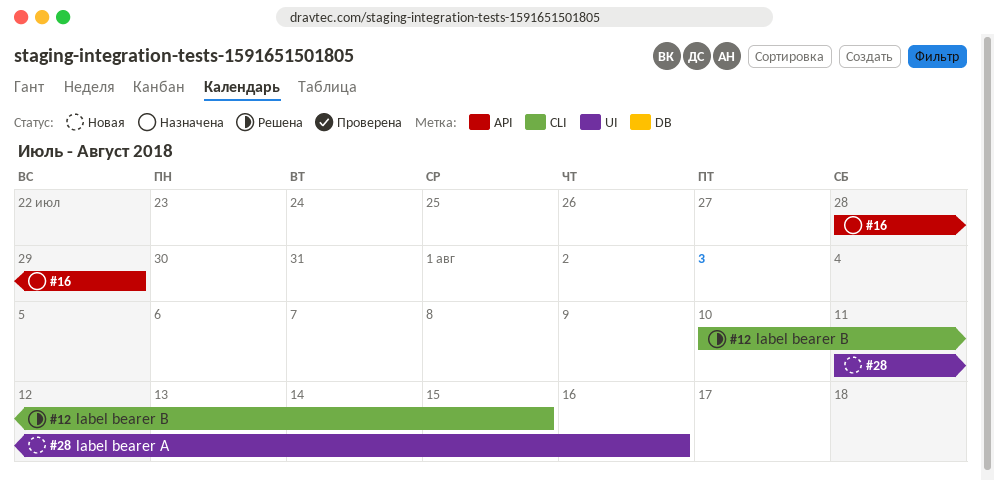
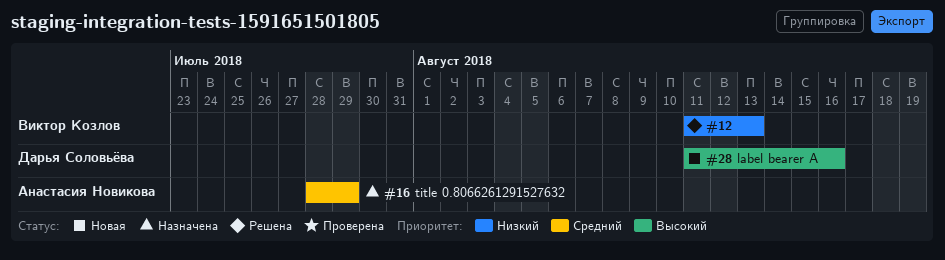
#12, start: Aug 10 -> Aug 11
#12, due: Aug 15 -> Aug 13

